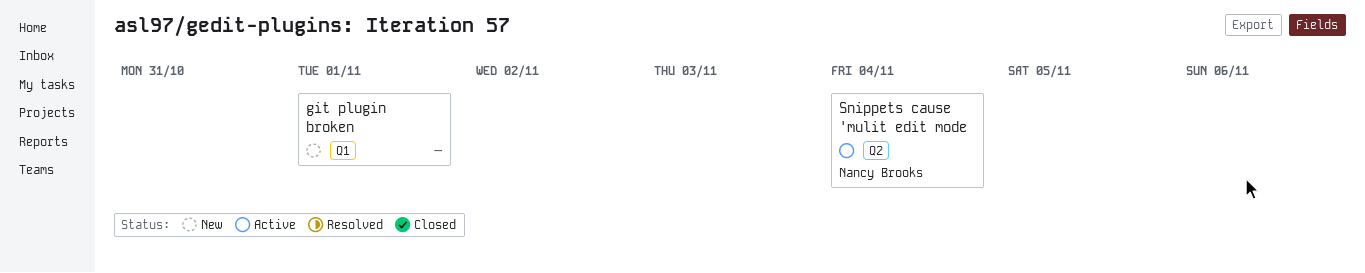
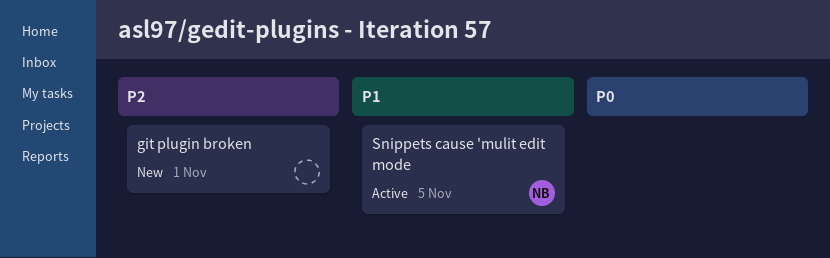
Snippets cause 'mulit edit mode, due: Nov 4 -> Nov 5

